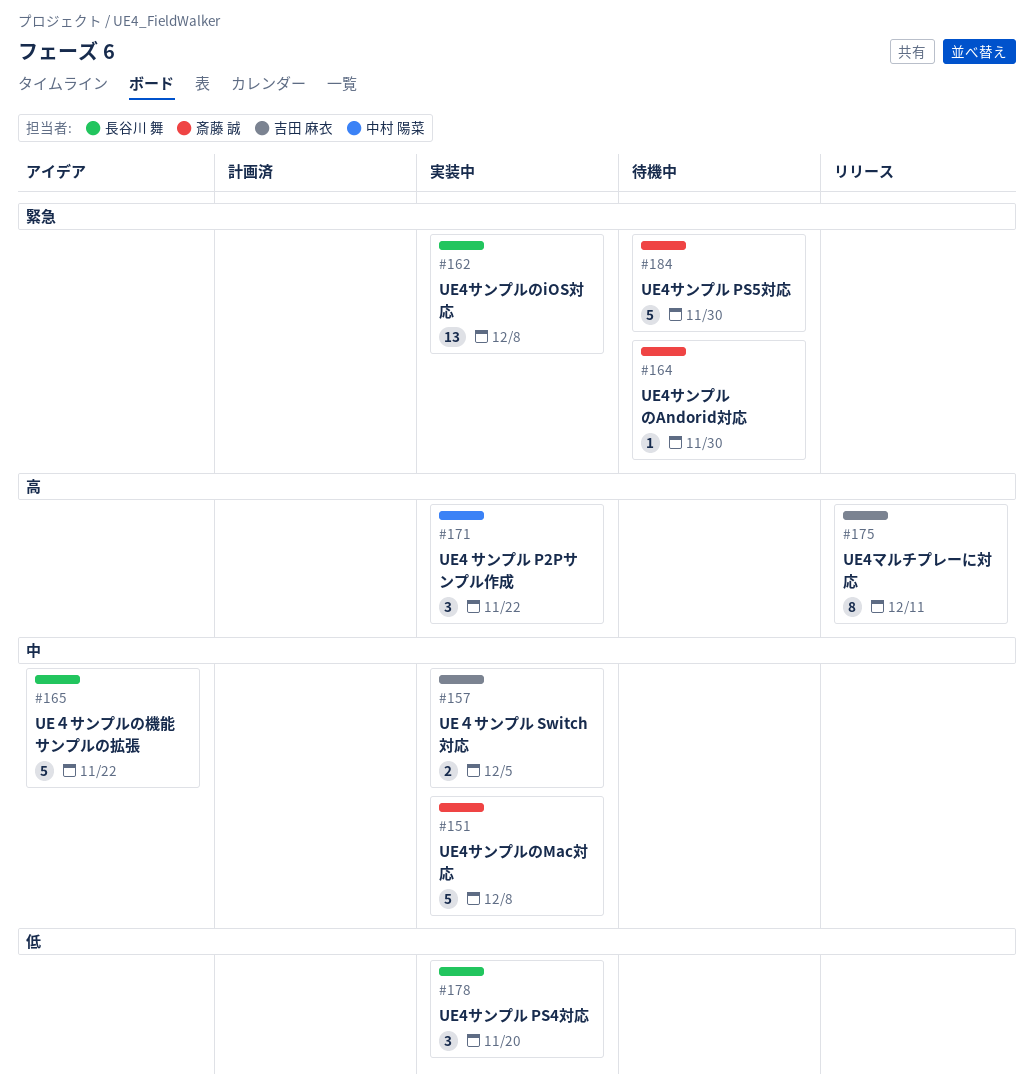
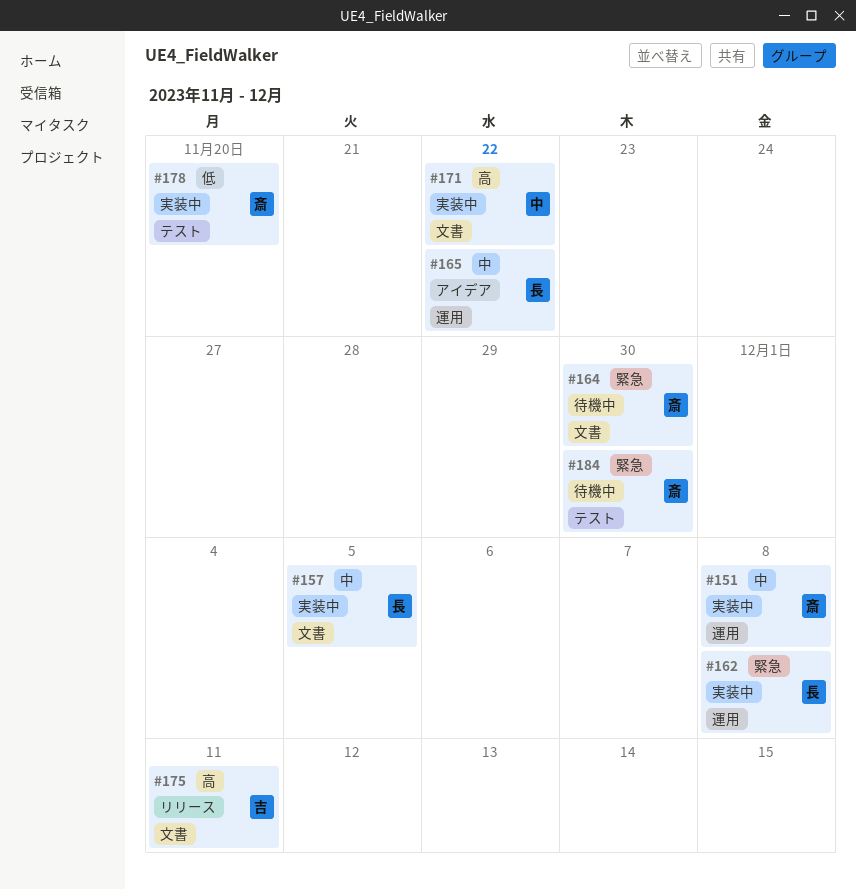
#157, owner: 吉田 麻衣 -> 長谷川 舞
#178, owner: 長谷川 舞 -> 斎藤 誠

